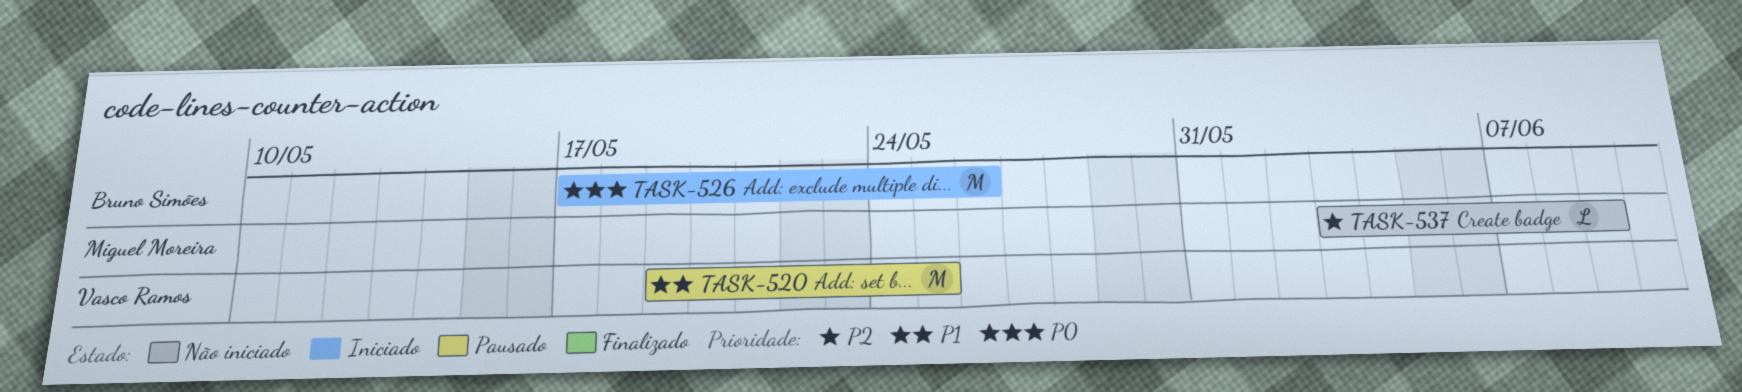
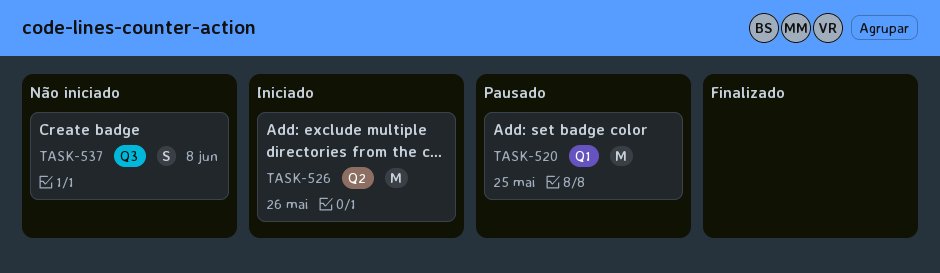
TASK-537, estimate: L -> S
TASK-537, due: Jun 9 -> Jun 8

